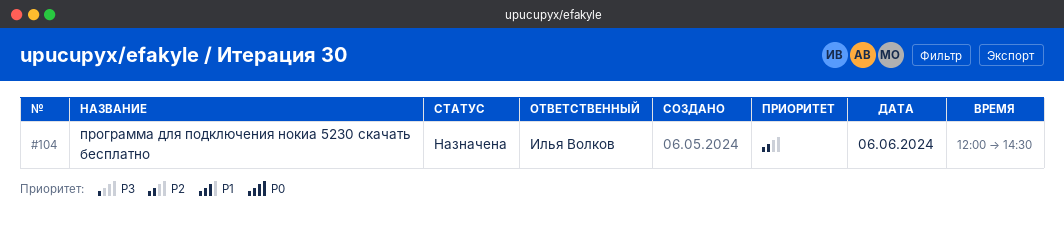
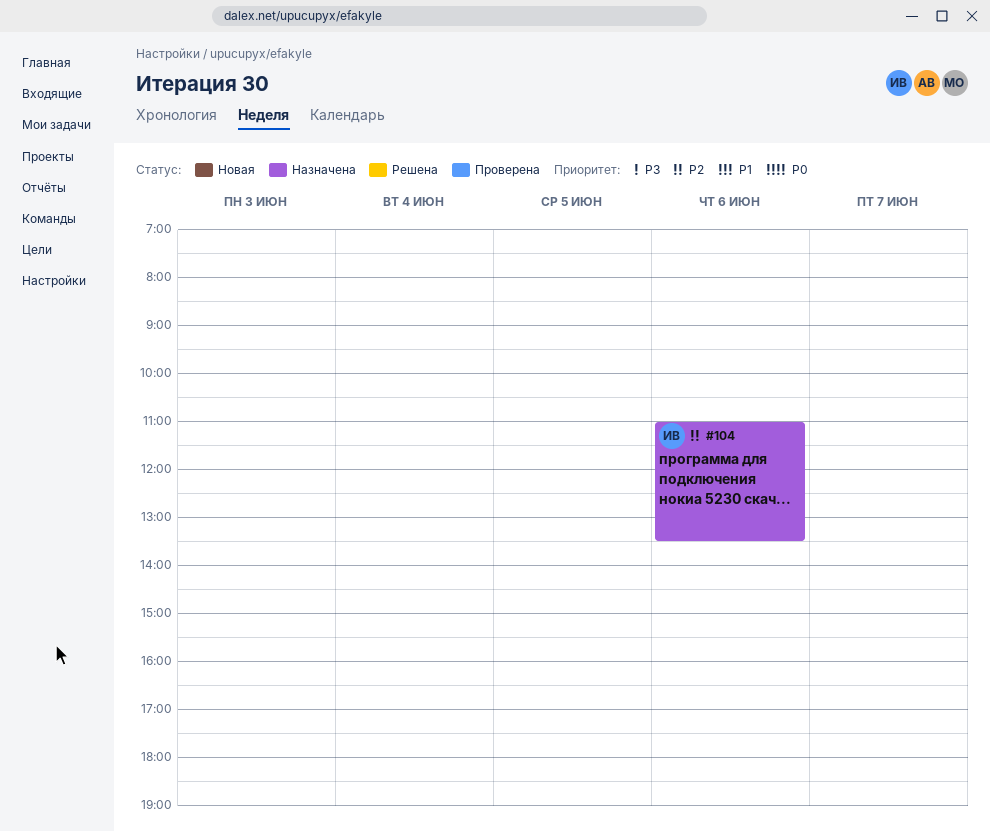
#104, begins: 12:00 -> 11:00
#104, ends: 14:30 -> 13:30

